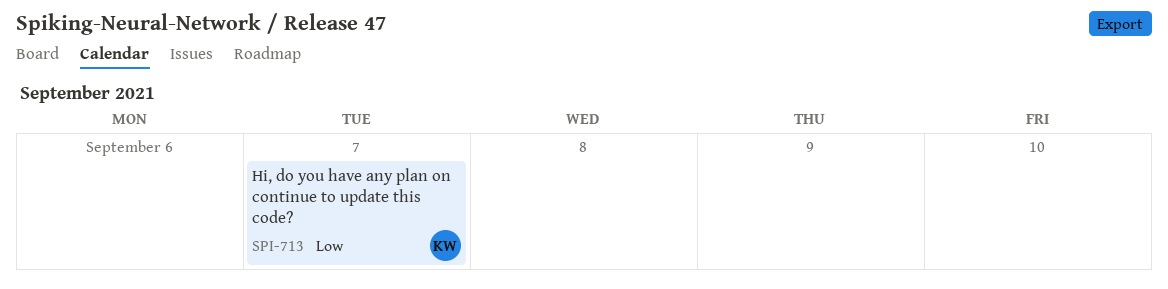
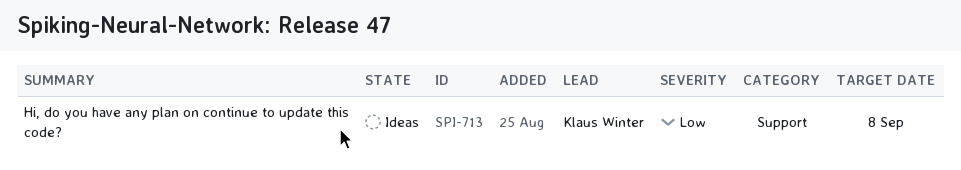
SPI-713, due: Sep 7 -> Sep 8

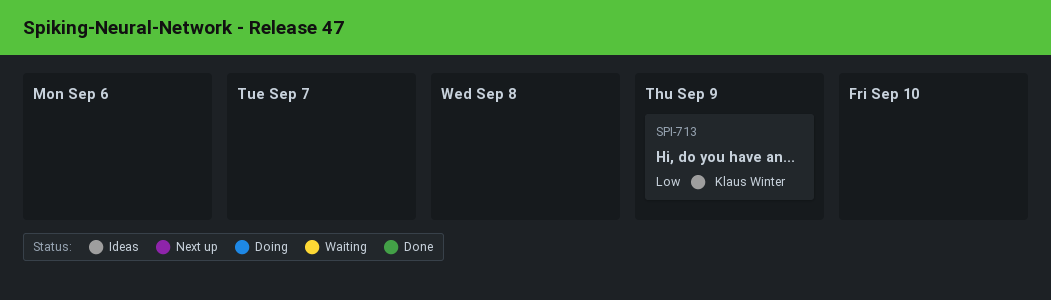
SPI-713, due: Sep 8 -> Sep 9

